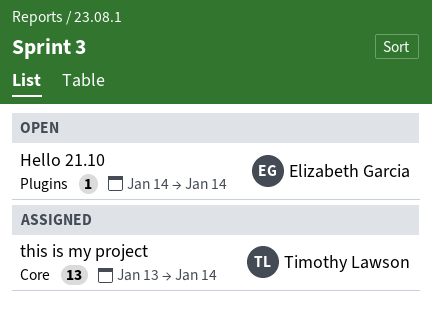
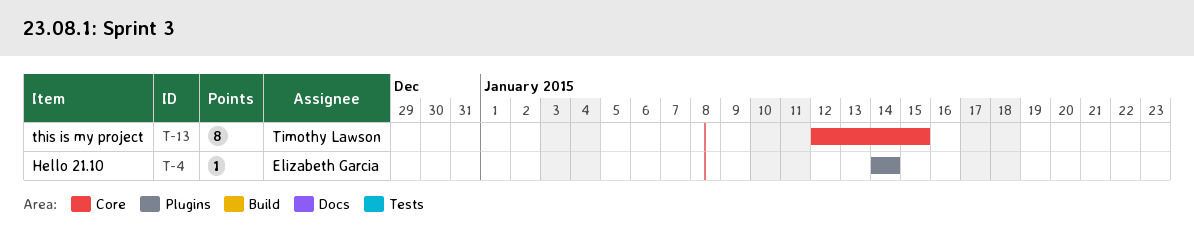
this is my project, estimate: 13 -> 8
this is my project, start: Jan 13 -> Jan 12
this is my project, due: Jan 14 -> Jan 15

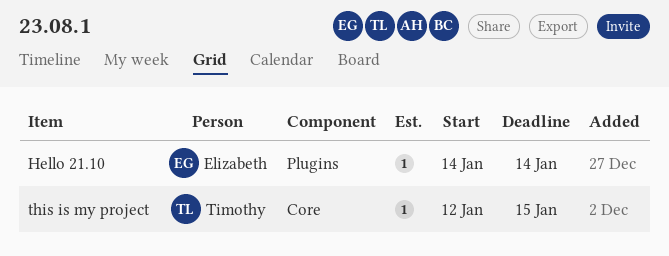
this is my project, estimate: 8 -> 1

